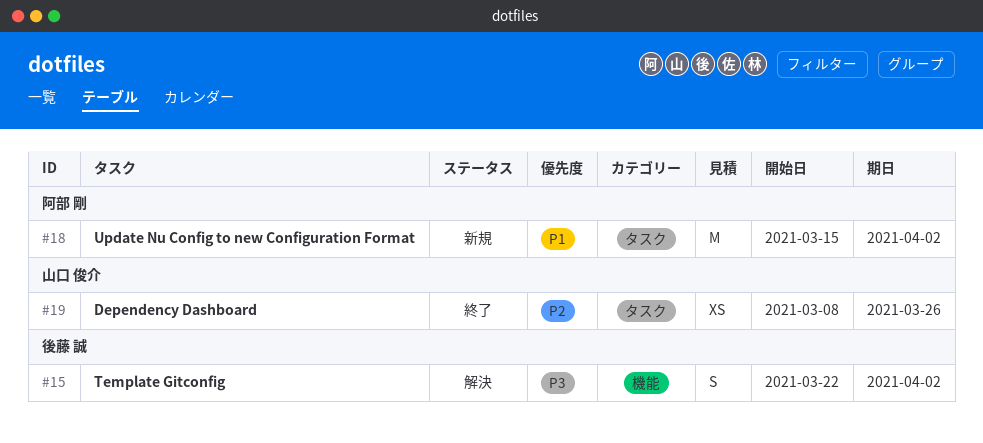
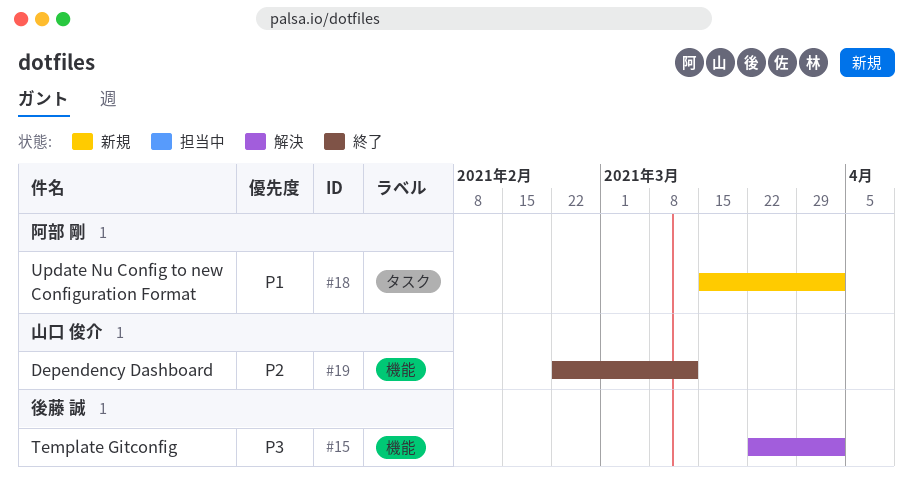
#19, label: タスク -> 機能
#19, start: Mar 8 -> Feb 22
#19, due: Mar 26 -> Mar 12

